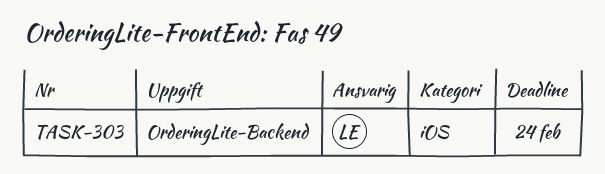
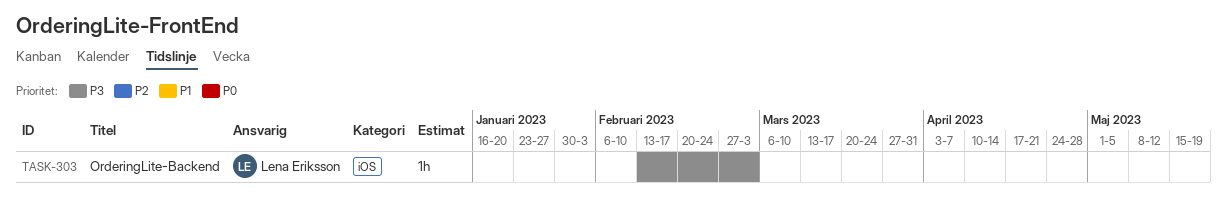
TASK-303, due: Feb 24 -> Mar 3

